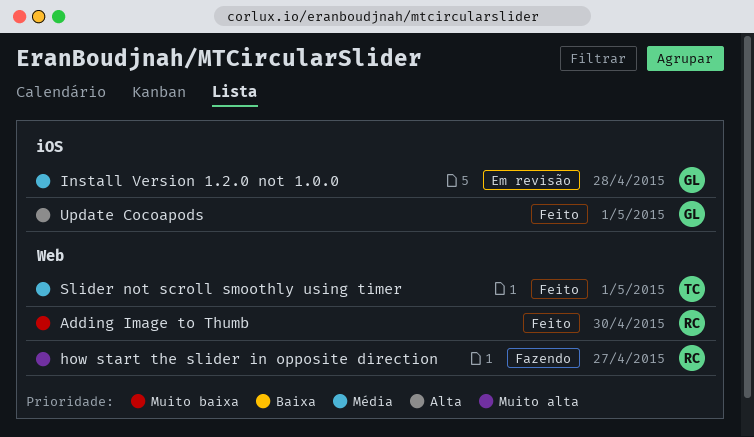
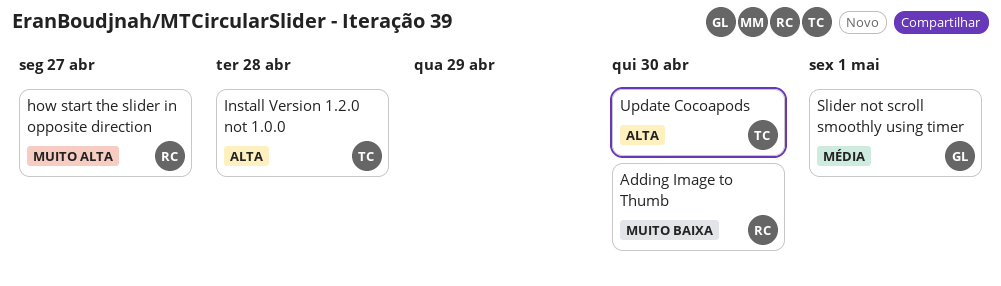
Install Version 1.2.0 not 1.0.0, owner: GL -> TC
Install Version 1.2.0 not 1.0.0, priority: Média -> Alta
Slider not scroll smoothly using timer, owner: TC -> GL
Update Cocoapods, owner: GL -> TC
Update Cocoapods, due: May 1 -> Apr 30

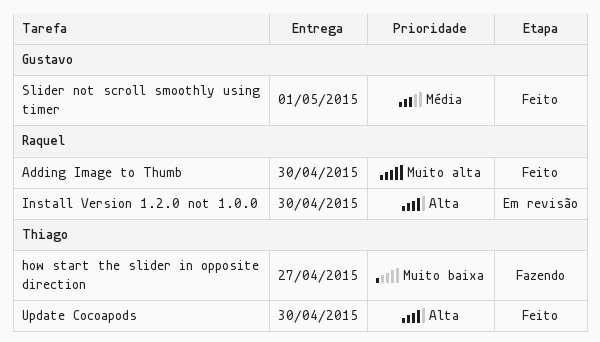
Adding Image to Thumb, priority: Muito baixa -> Muito alta
how start the slider in opposite direction, owner: Raquel -> Thiago
how start the slider in opposite direction, priority: Muito alta -> Muito baixa
Install Version 1.2.0 not 1.0.0, owner: Thiago -> Raquel
Install Version 1.2.0 not 1.0.0, due: Apr 28 -> Apr 30

